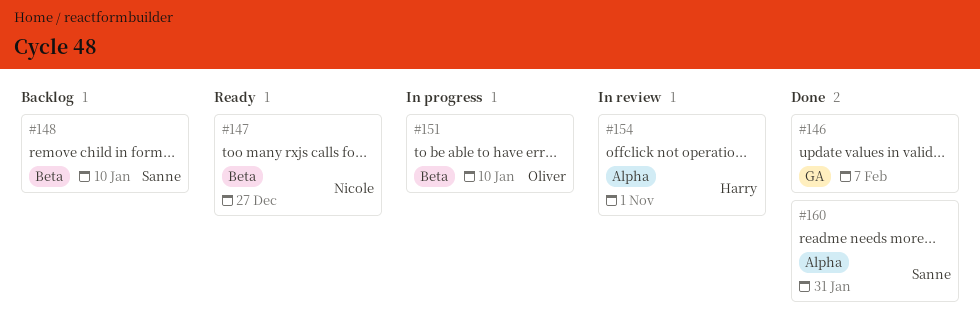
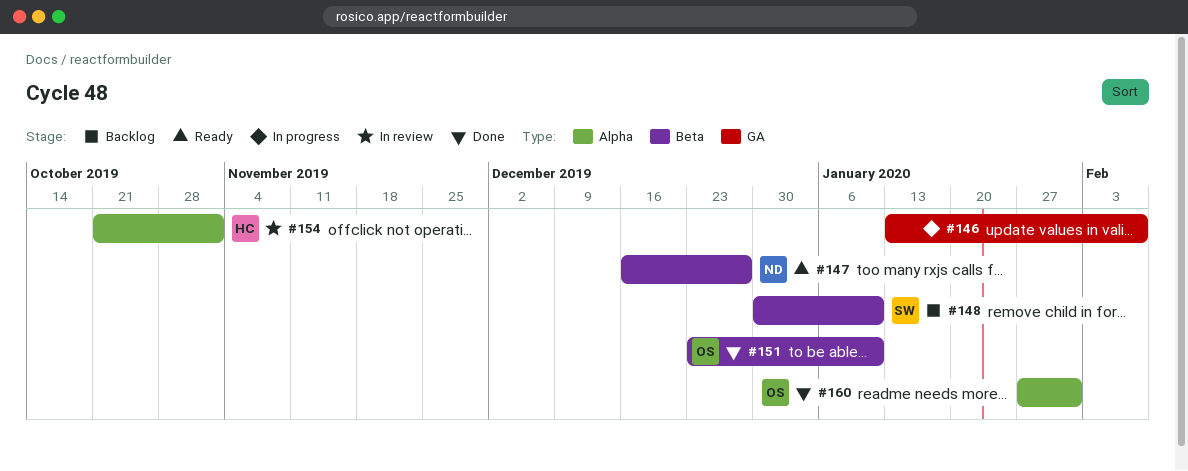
#146, status: Done -> In progress
#151, status: In progress -> Done
#160, owner: Sanne -> Oliver

